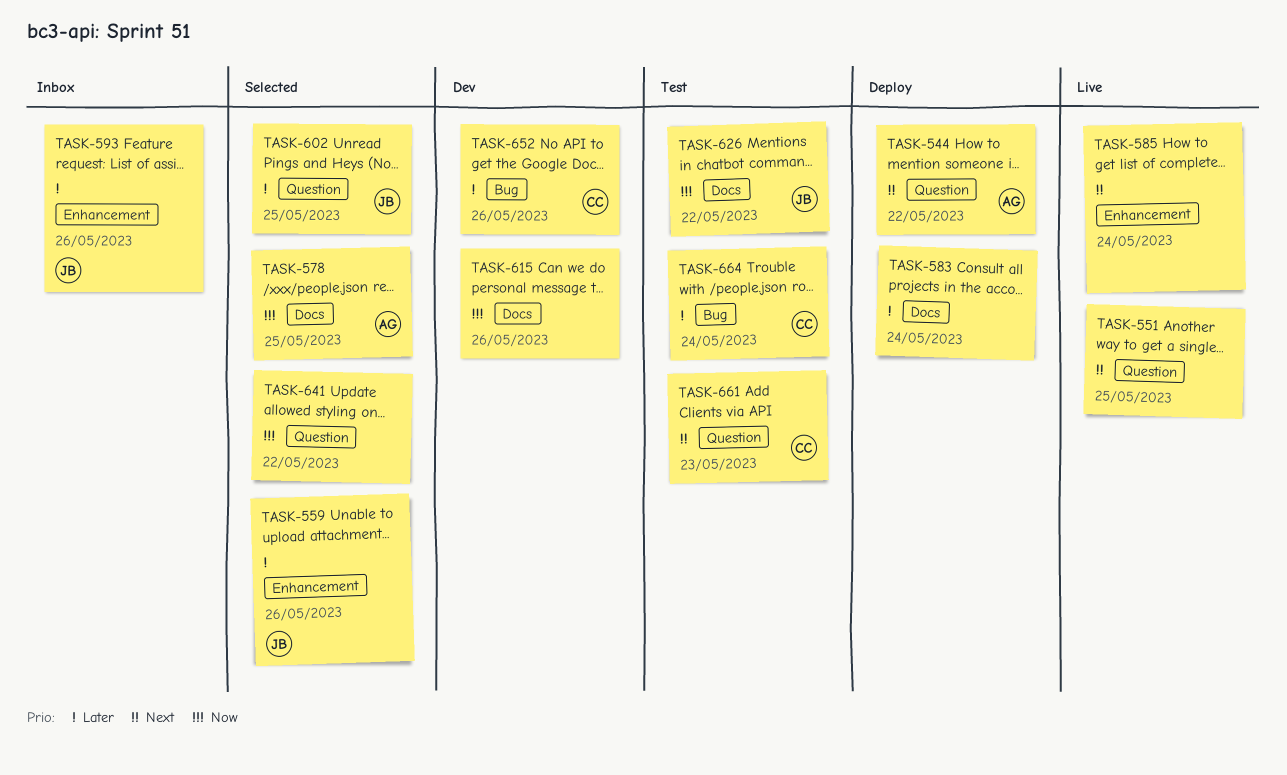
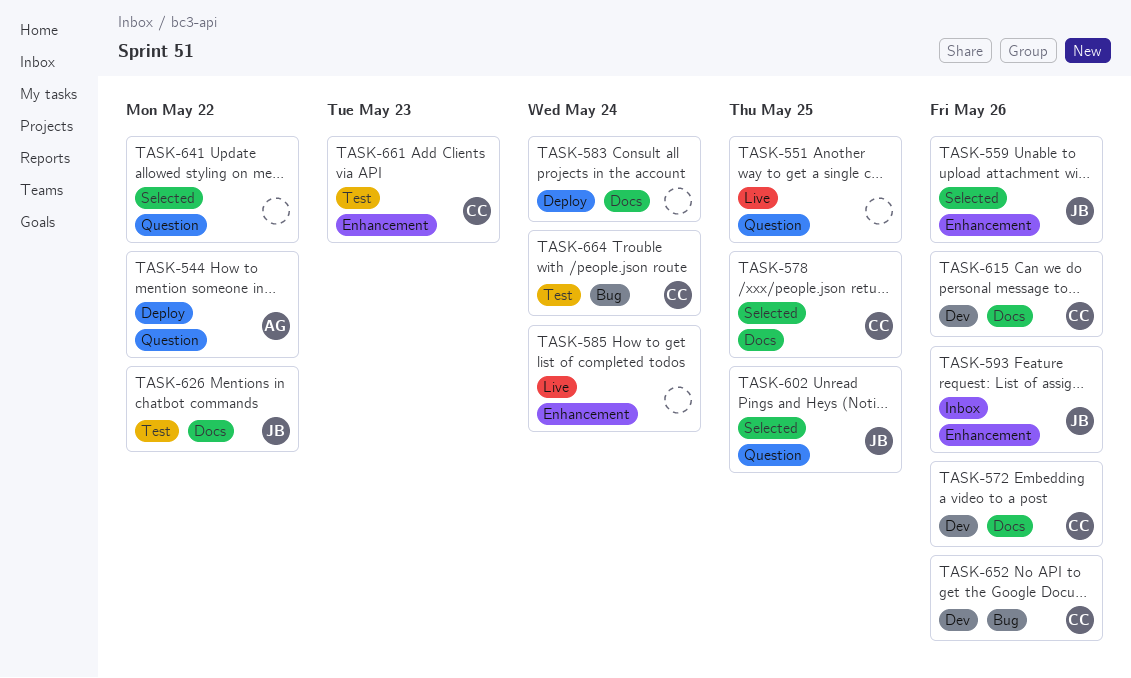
TASK-572: none -> present
TASK-578, owner: AG -> CC
TASK-615, owner: none -> CC
TASK-661, label: Question -> Enhancement

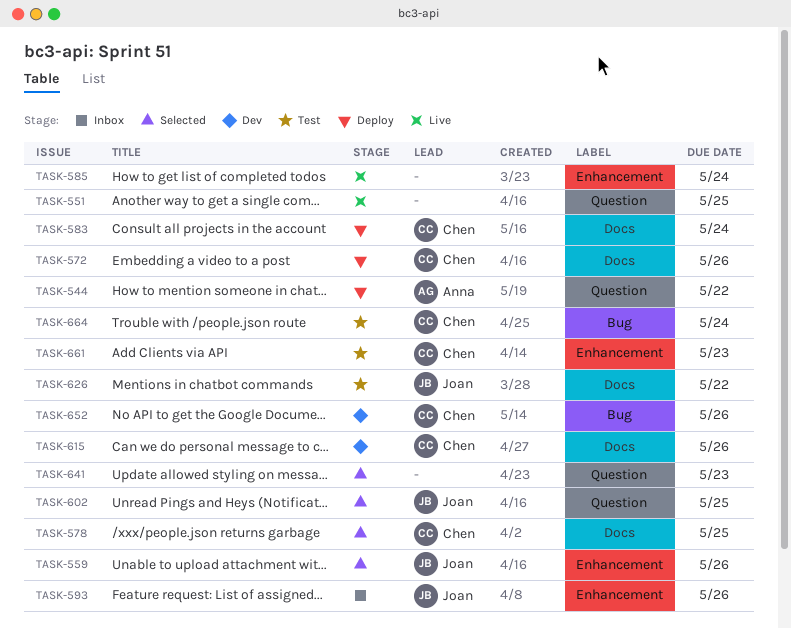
TASK-572, status: Dev -> Deploy
TASK-583, owner: none -> Chen
TASK-641, due: May 22 -> May 23

